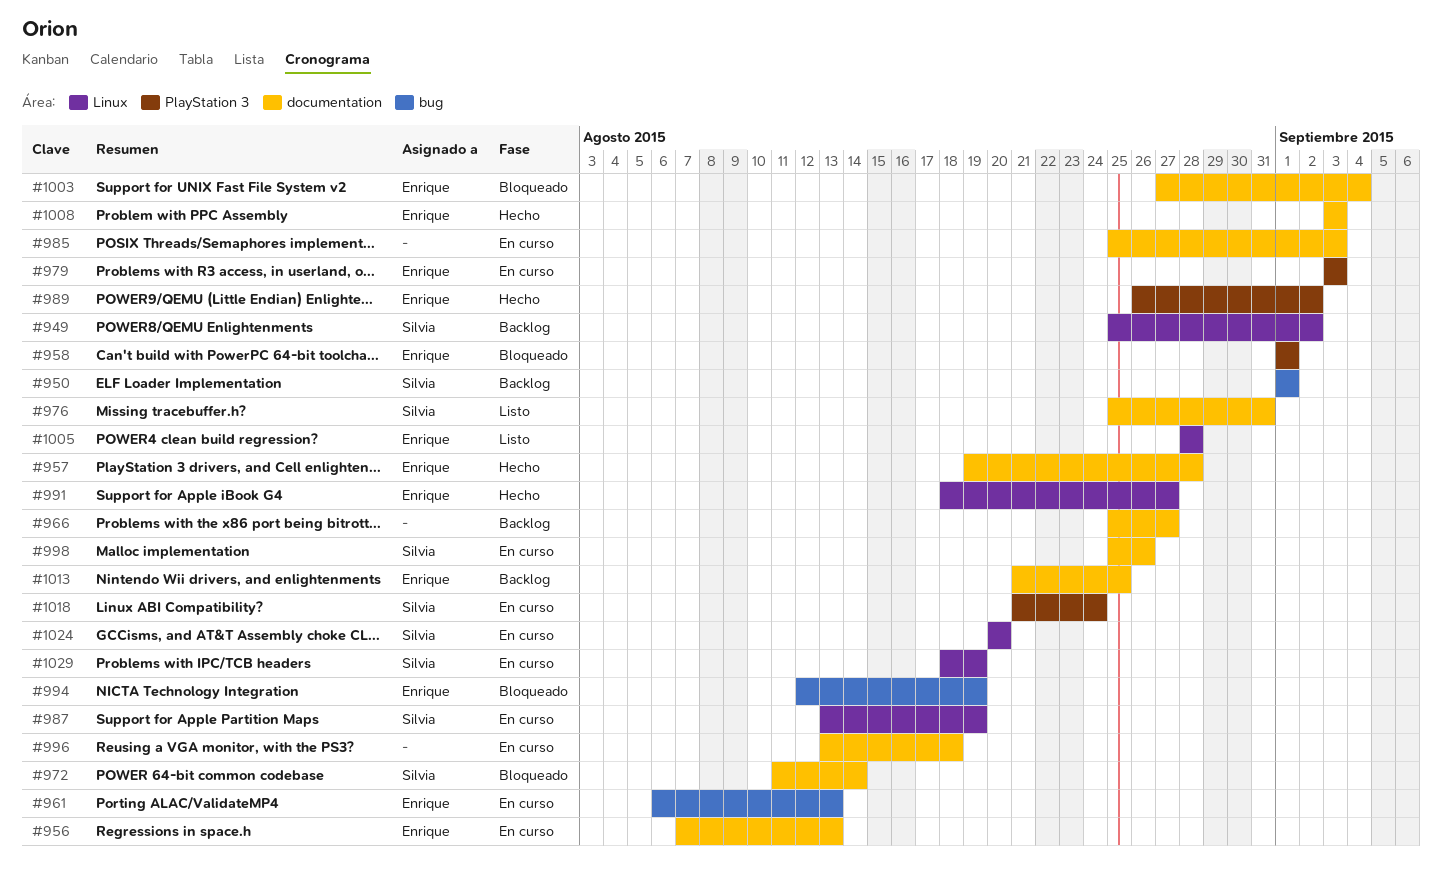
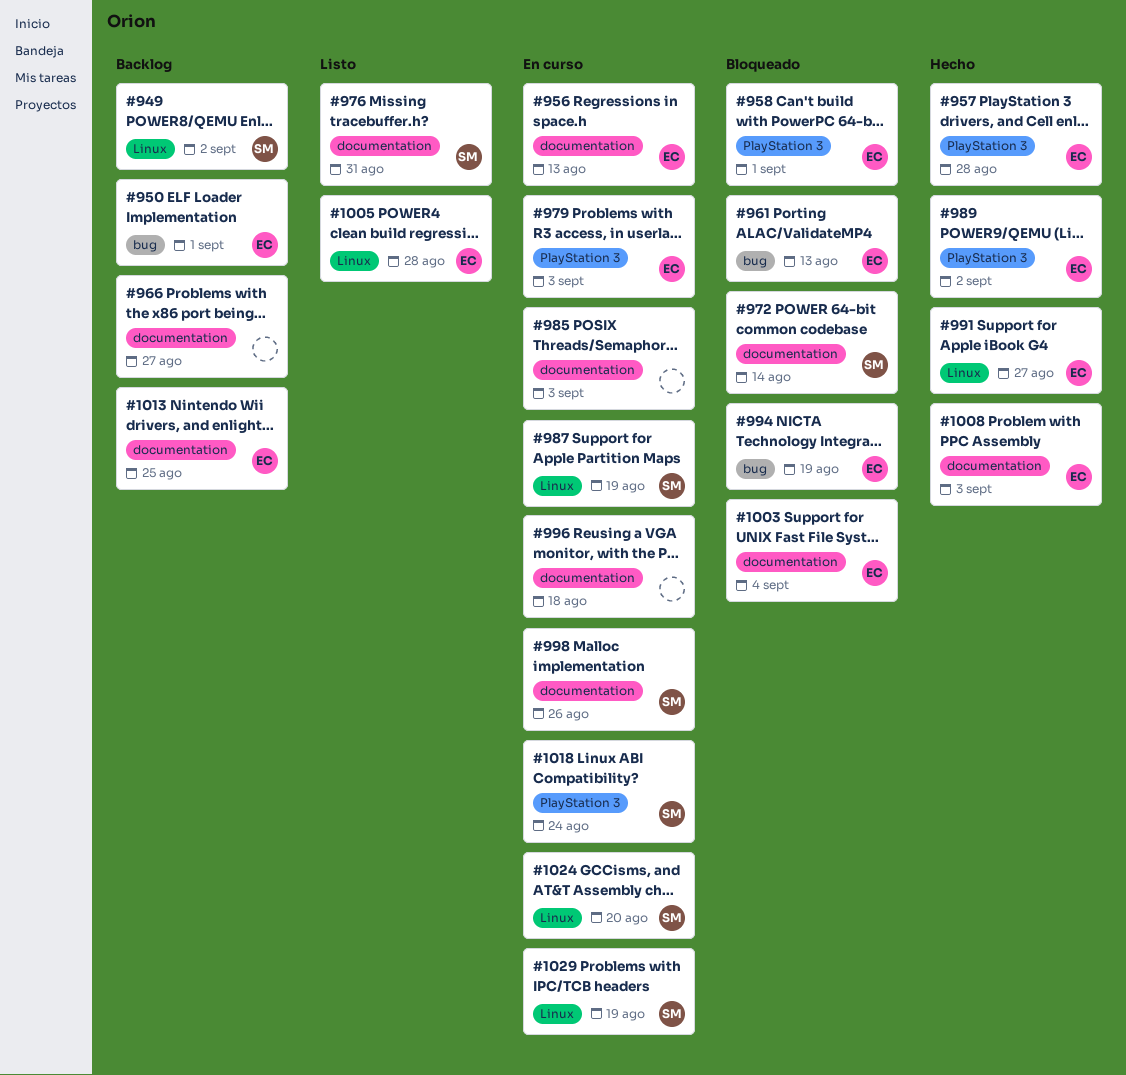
#950, owner: Silvia -> Enrique
#957, label: documentation -> PlayStation 3
#961, status: En curso -> Bloqueado

